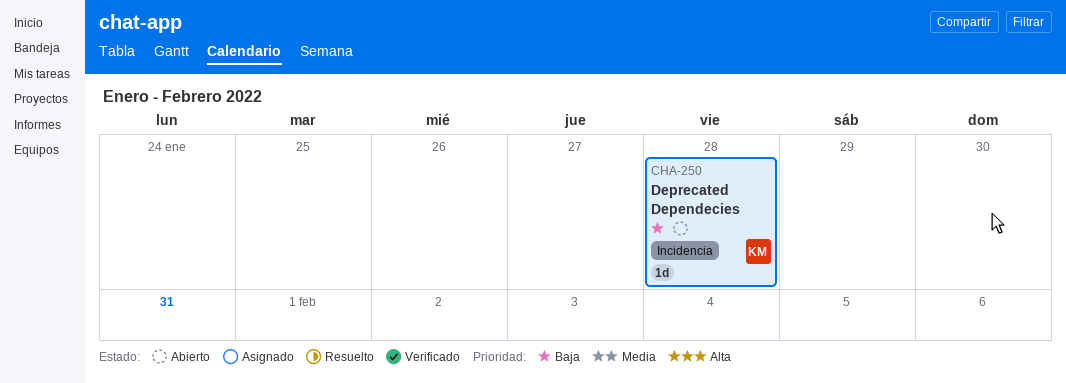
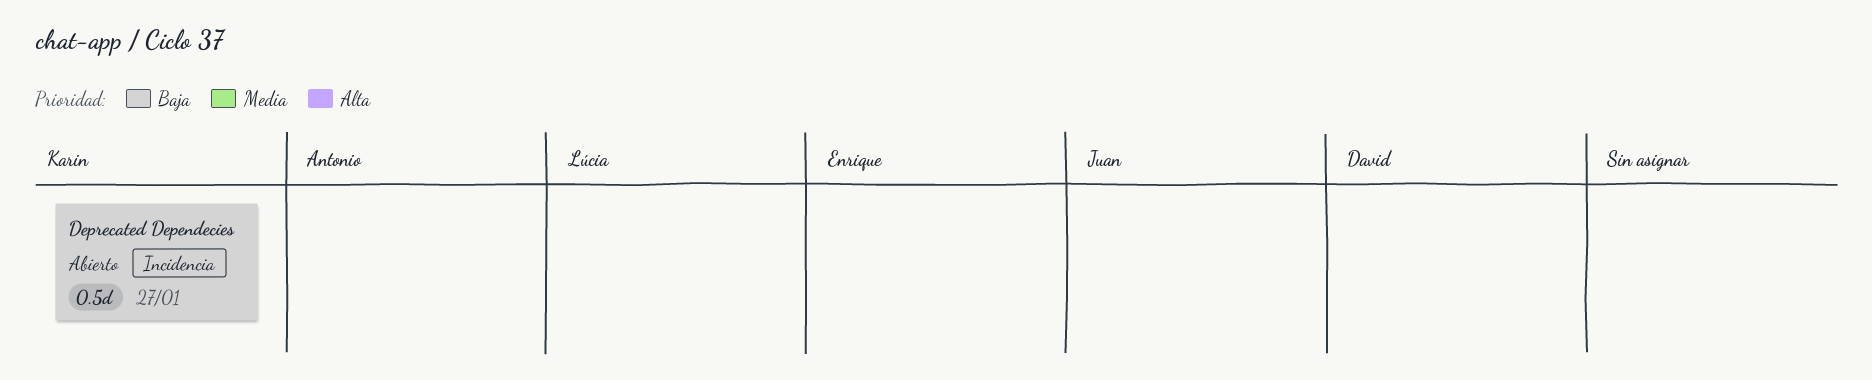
Deprecated Dependecies, estimate: 1d -> 0.5d
Deprecated Dependecies, due: Jan 28 -> Jan 27

